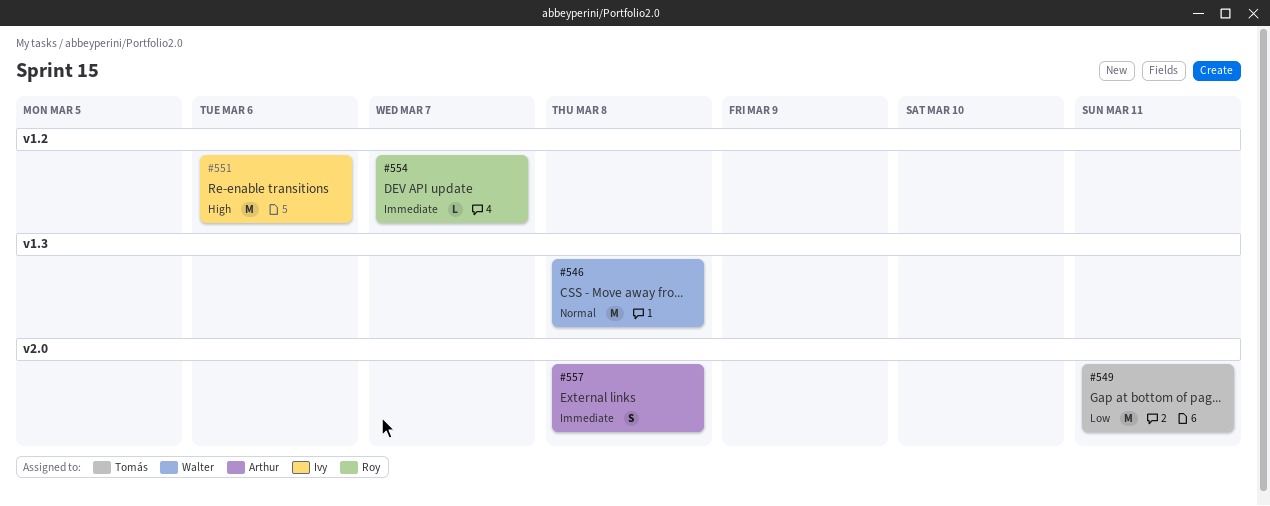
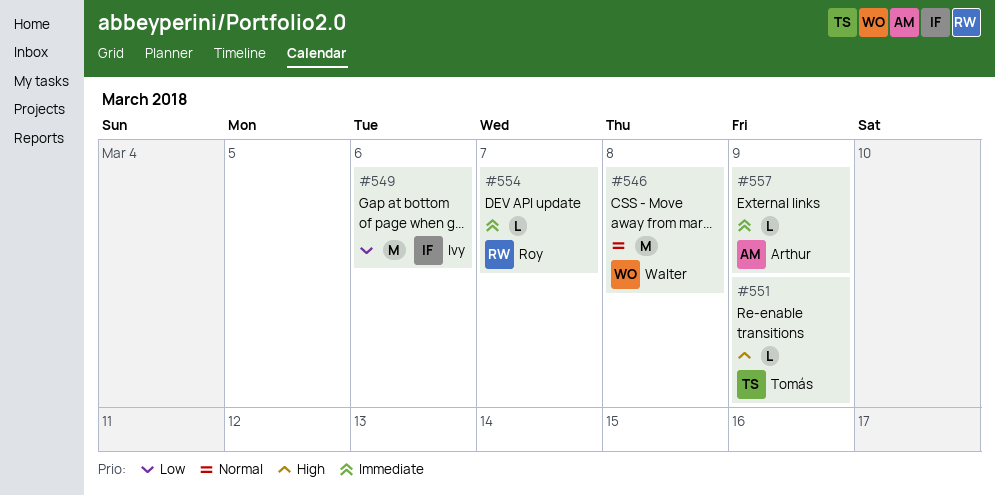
#549, owner: Tomás -> Ivy
#549, due: Mar 11 -> Mar 6
#551, owner: Ivy -> Tomás
#551, estimate: M -> L
#551, due: Mar 6 -> Mar 9
#557, estimate: S -> L
#557, due: Mar 8 -> Mar 9

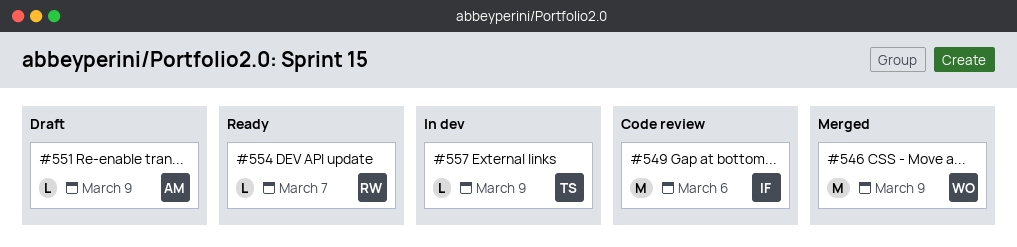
#546, due: Mar 8 -> Mar 9
#551, owner: Tomás -> Arthur
#557, owner: Arthur -> Tomás

